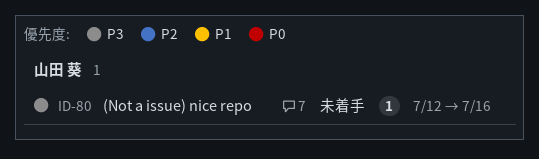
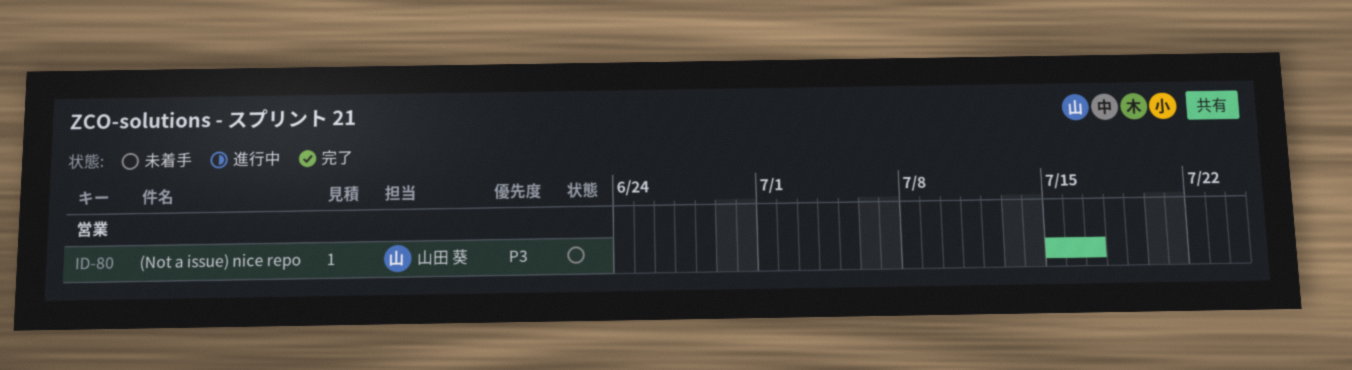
ID-80, start: Jul 12 -> Jul 15
ID-80, due: Jul 16 -> Jul 17

